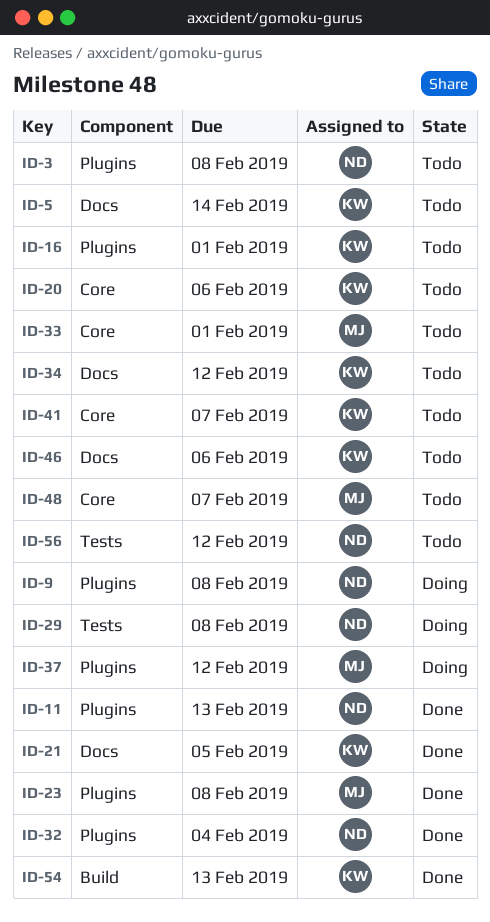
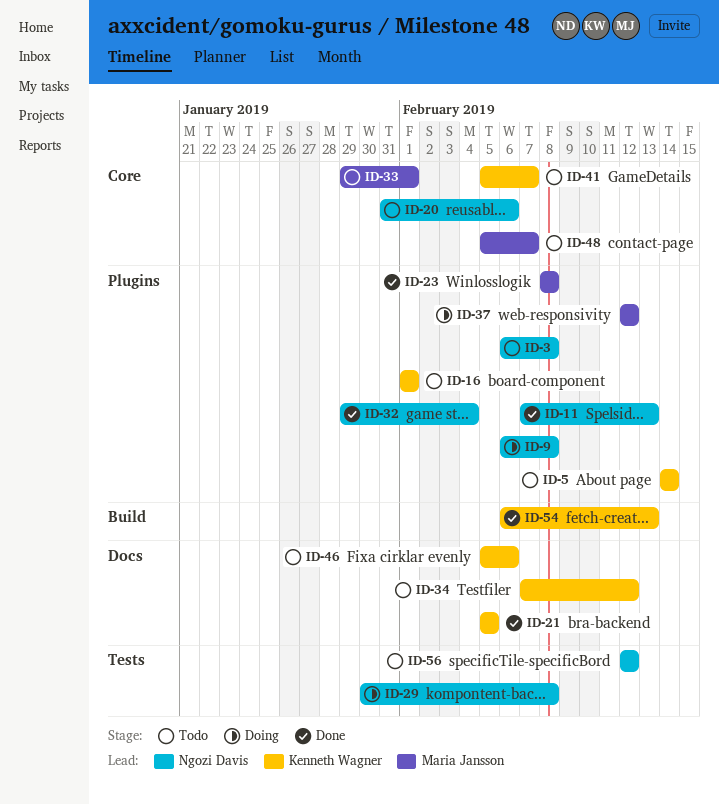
ID-5, label: Docs -> Plugins
ID-20, owner: Kenneth Wagner -> Ngozi Davis

